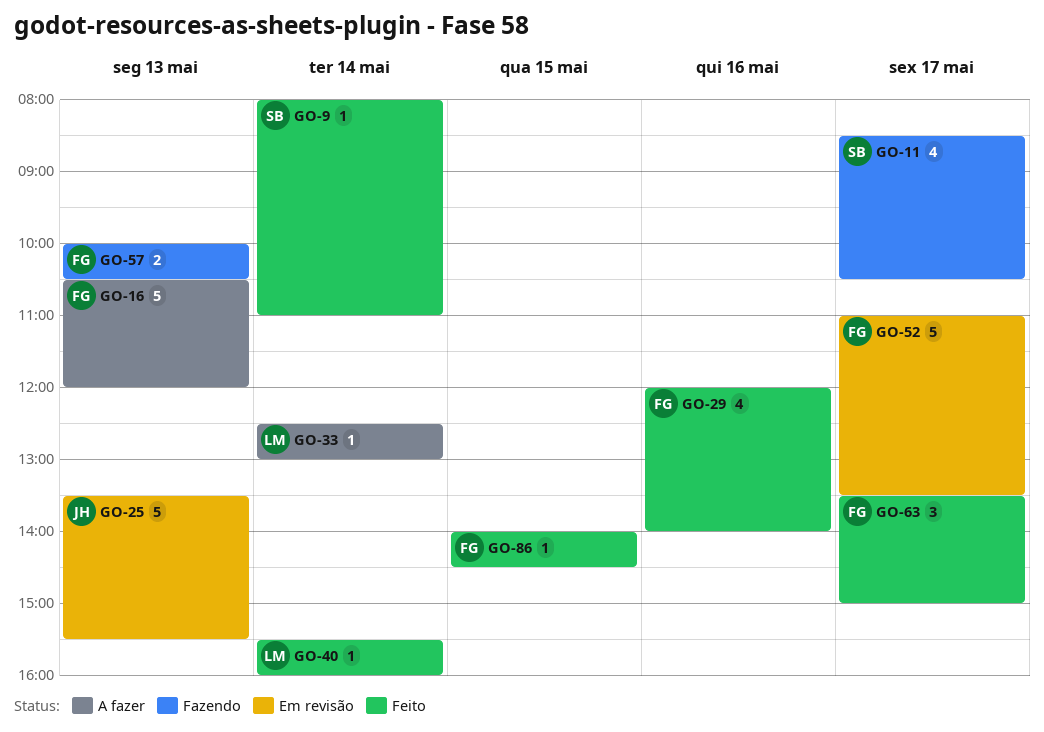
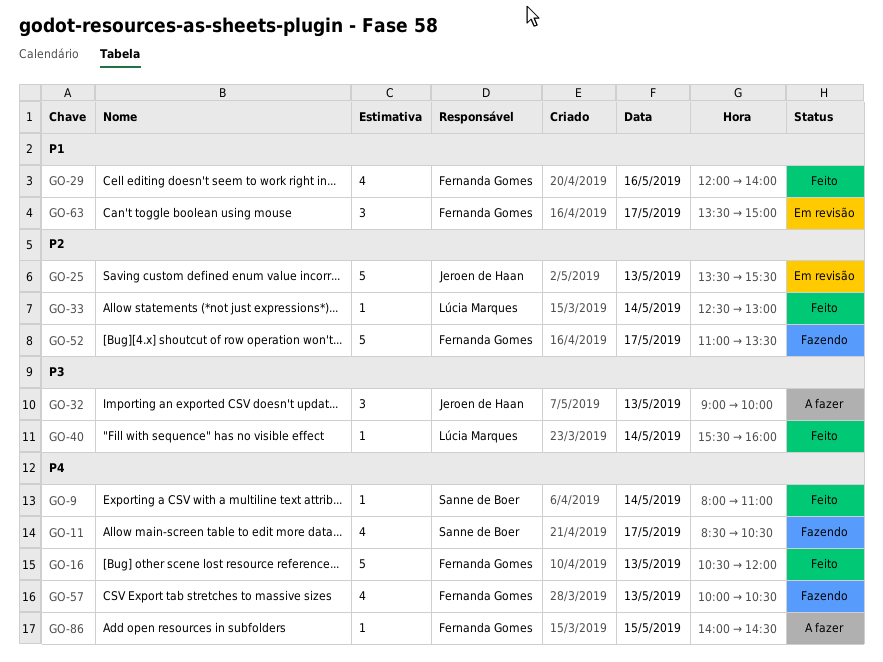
GO-16, status: A fazer -> Feito
GO-32: none -> present
GO-33, status: A fazer -> Feito
GO-52, status: Em revisão -> Fazendo
GO-57, estimate: 2 -> 4
GO-63, status: Feito -> Em revisão
GO-86, status: Feito -> A fazer

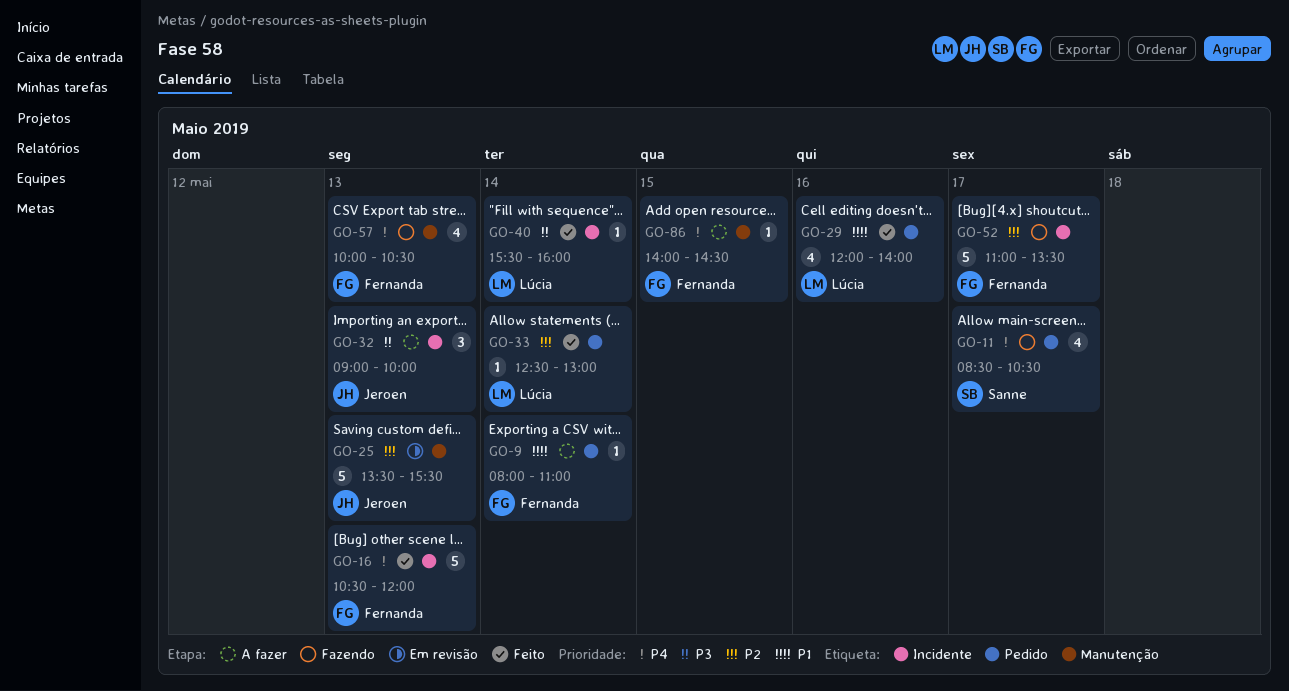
GO-9, status: Feito -> A fazer
GO-9, owner: Sanne de Boer -> Fernanda Gomes
GO-9, priority: P4 -> P1
GO-29, owner: Fernanda Gomes -> Lúcia Marques
GO-63: present -> none

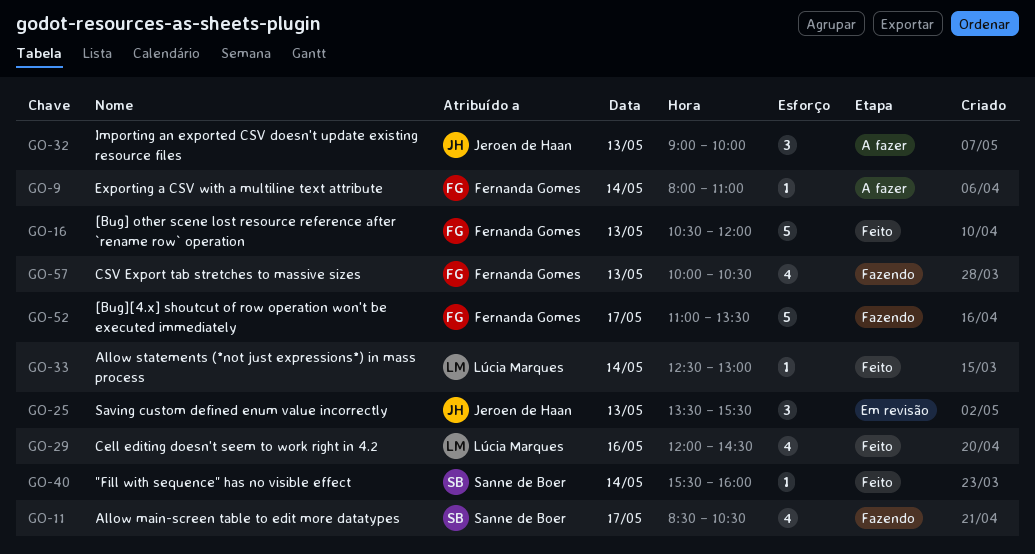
GO-25, estimate: 5 -> 3
GO-29, ends: 14:00 -> 14:30
GO-40, owner: Lúcia Marques -> Sanne de Boer
GO-86: present -> none

